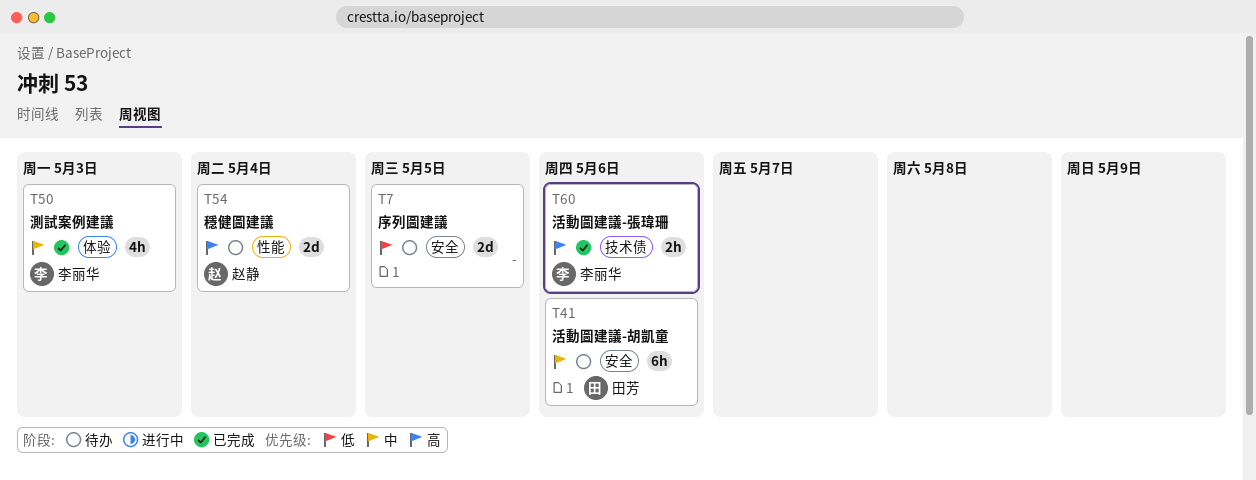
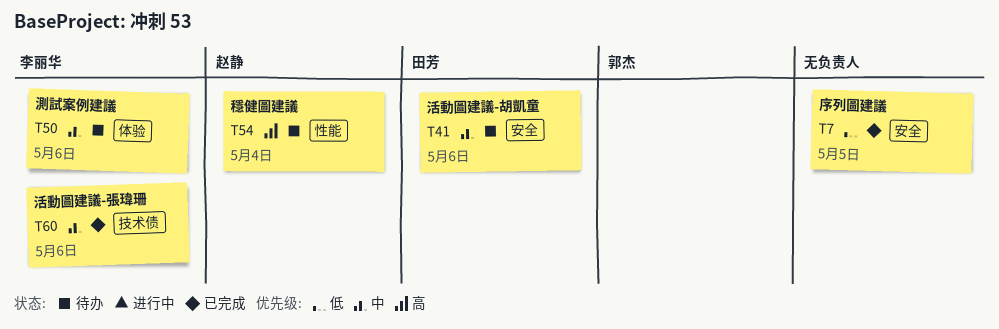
T7, status: 待办 -> 已完成
T50, status: 已完成 -> 待办
T50, due: May 3 -> May 6
T60, priority: 高 -> 中

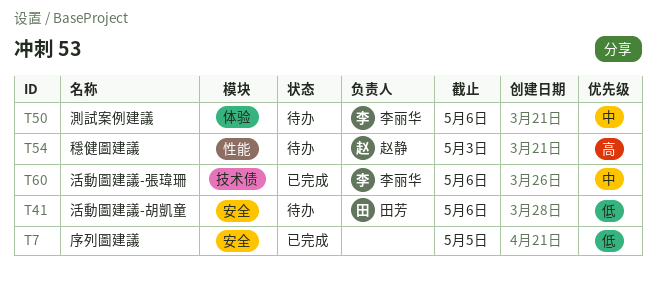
T41, priority: 中 -> 低
T54, due: May 4 -> May 3

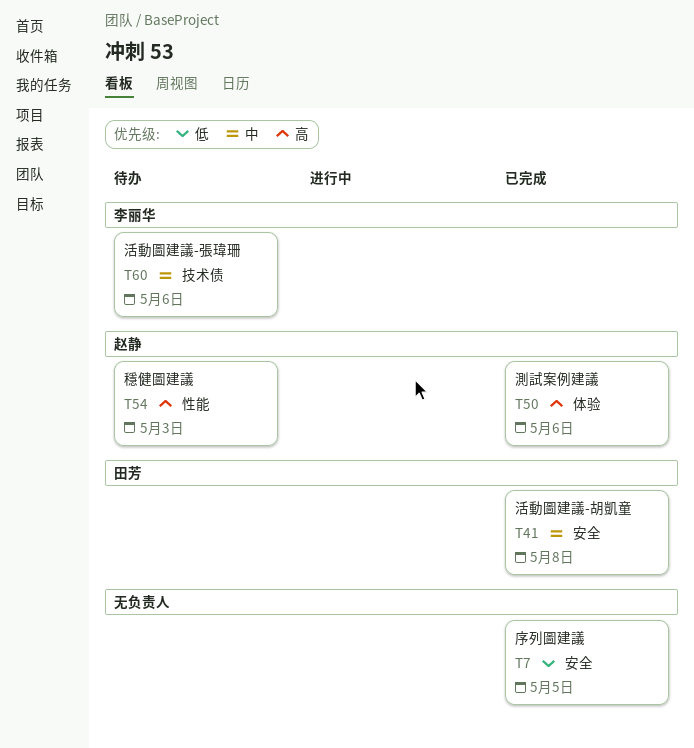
T41, status: 待办 -> 已完成
T41, priority: 低 -> 中
T41, due: May 6 -> May 8
T50, status: 待办 -> 已完成
T50, owner: 李丽华 -> 赵静
T50, priority: 中 -> 高
T60, status: 已完成 -> 待办

